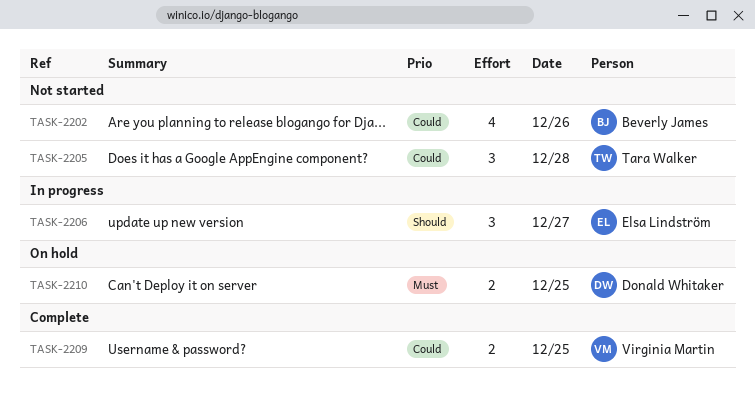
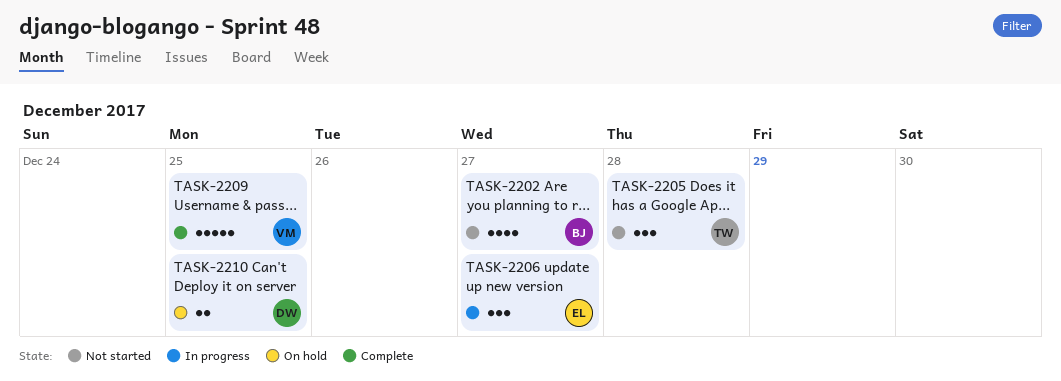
TASK-2202, day: Dec 26 -> Dec 27
TASK-2209, estimate: 2 -> 5

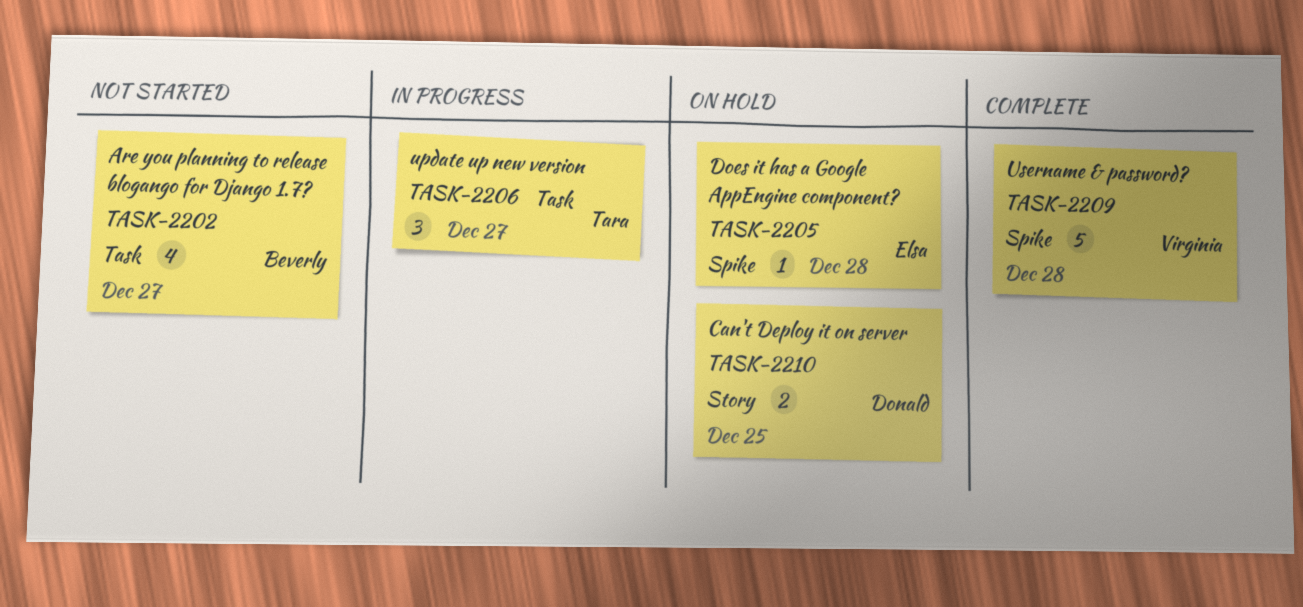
TASK-2205, status: Not started -> On hold
TASK-2205, owner: Tara -> Elsa
TASK-2205, estimate: 3 -> 1
TASK-2206, owner: Elsa -> Tara
TASK-2209, day: Dec 25 -> Dec 28

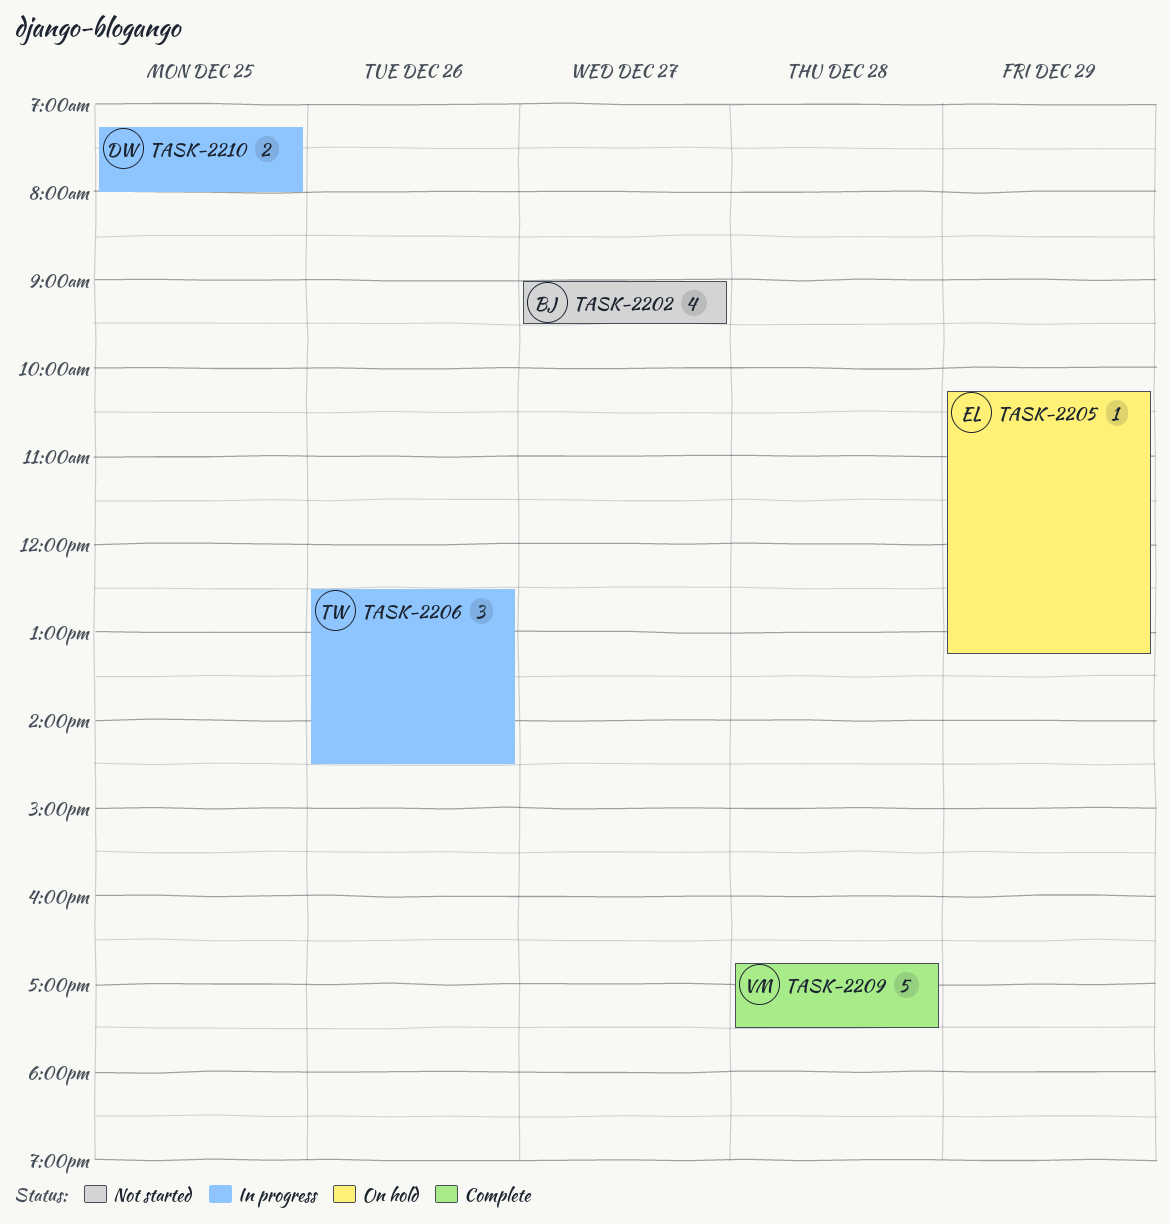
TASK-2205, day: Dec 28 -> Dec 29
TASK-2206, day: Dec 27 -> Dec 26
TASK-2210, status: On hold -> In progress

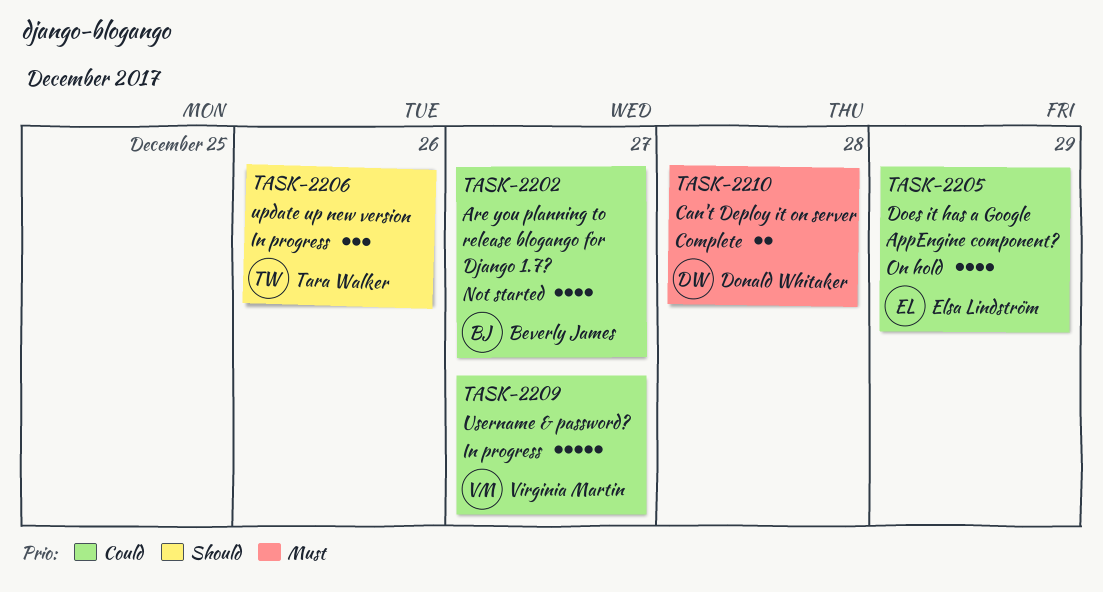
TASK-2205, estimate: 1 -> 4
TASK-2209, status: Complete -> In progress
TASK-2209, day: Dec 28 -> Dec 27
TASK-2210, status: In progress -> Complete
TASK-2210, day: Dec 25 -> Dec 28

